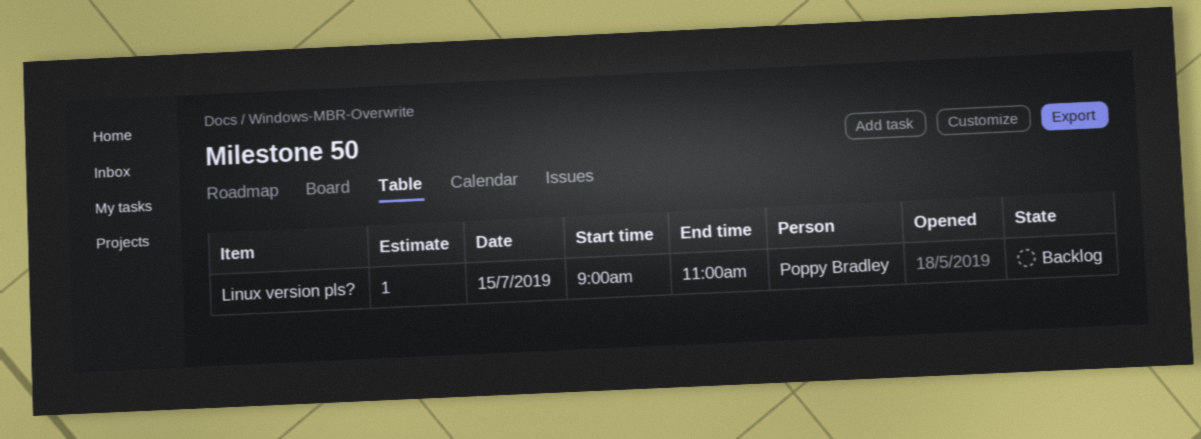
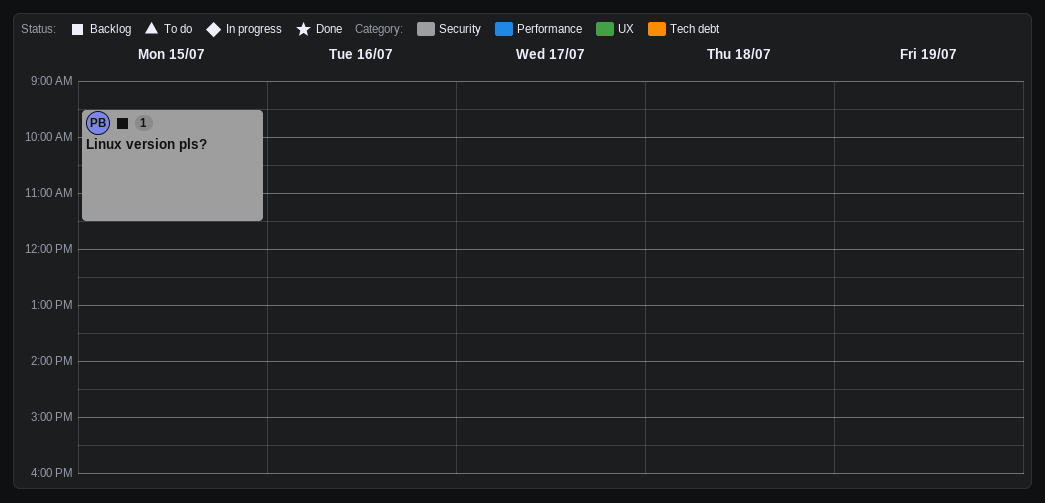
Linux version pls?, begins: 09:00 -> 09:30
Linux version pls?, ends: 11:00 -> 11:30

